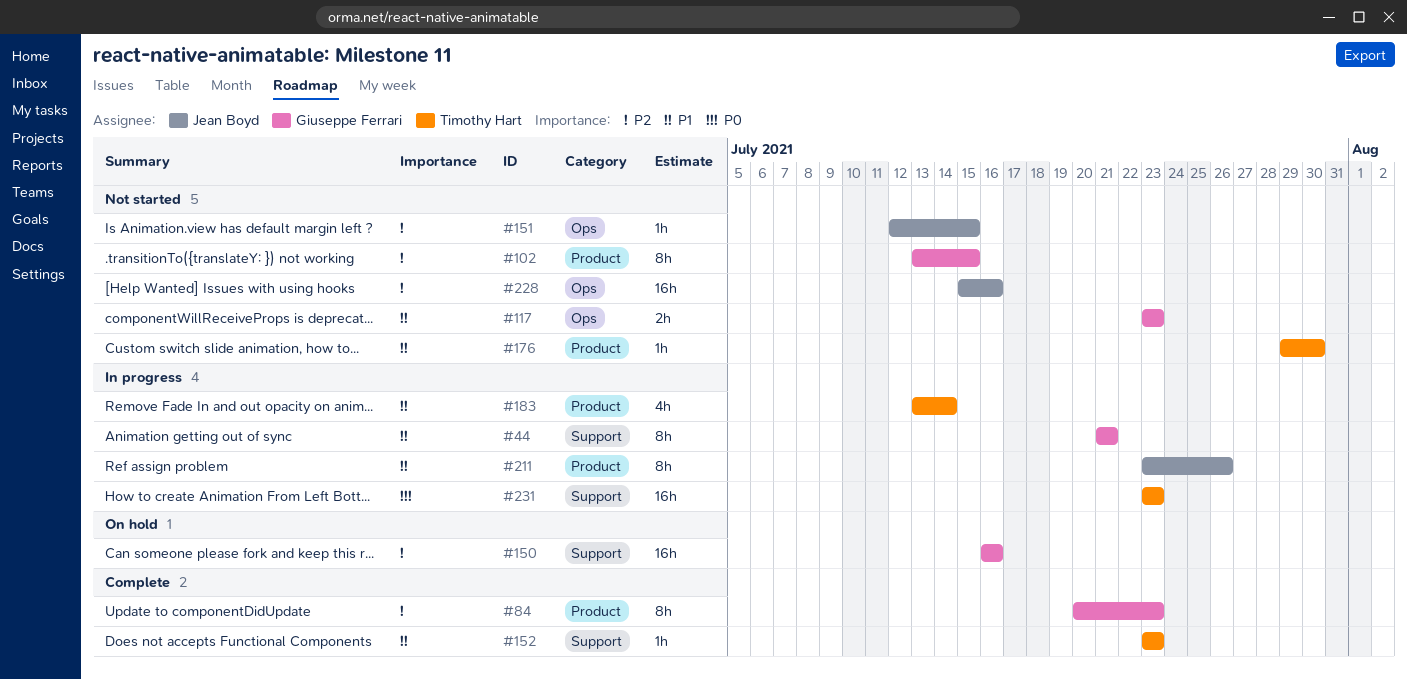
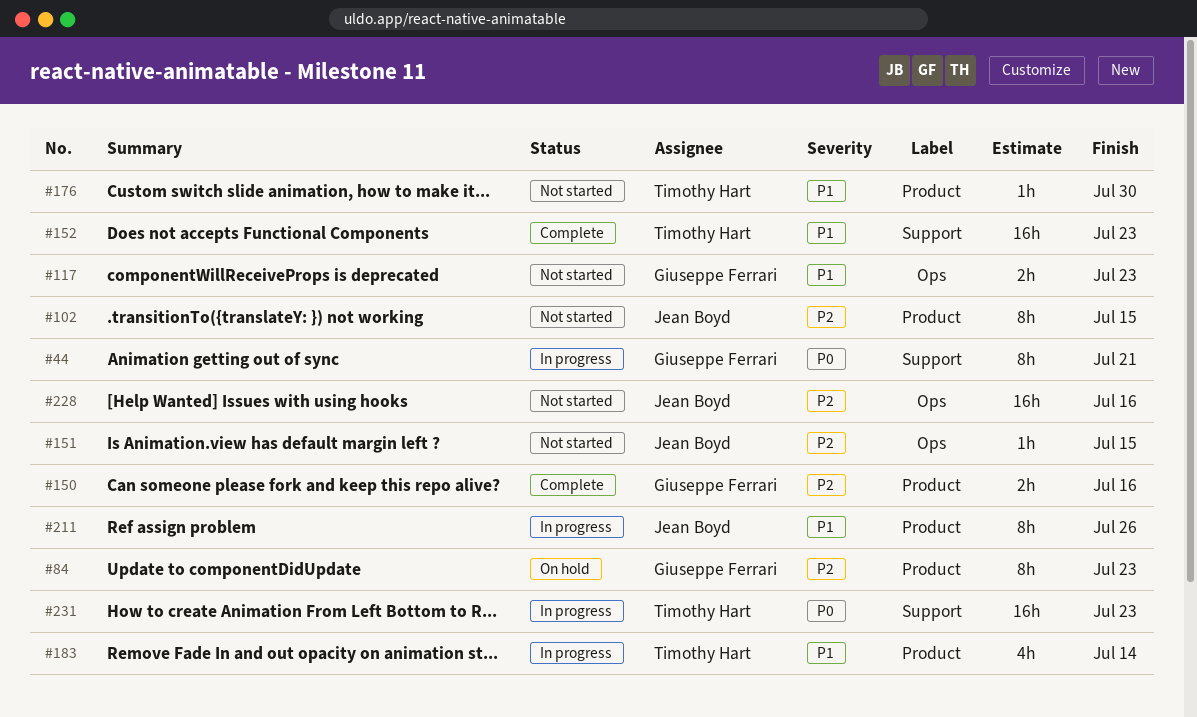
#44, priority: P1 -> P0
#84, status: Complete -> On hold
#102, owner: Giuseppe Ferrari -> Jean Boyd
#150, status: On hold -> Complete
#150, label: Support -> Product
#150, estimate: 16h -> 2h
#152, estimate: 1h -> 16h

